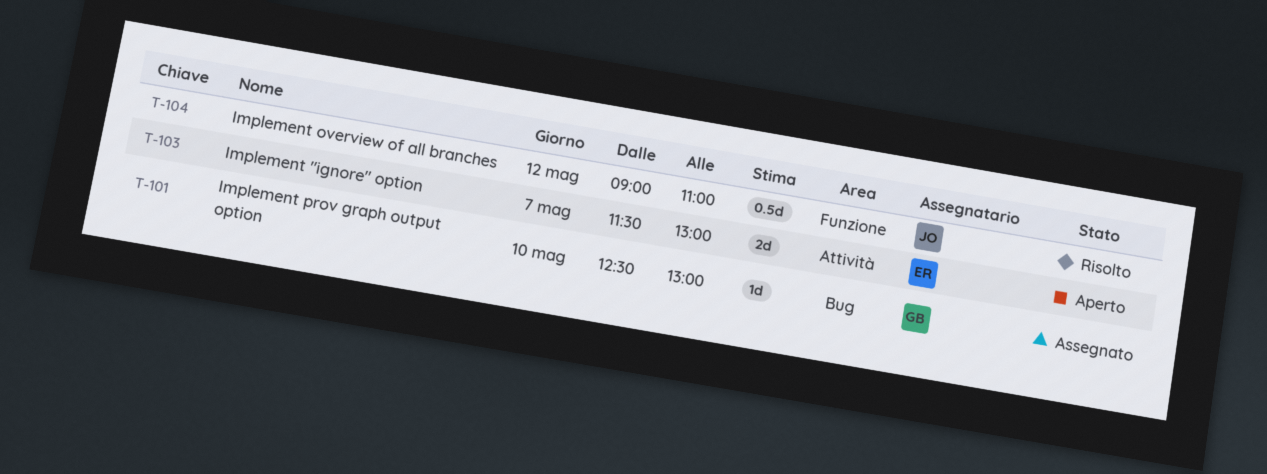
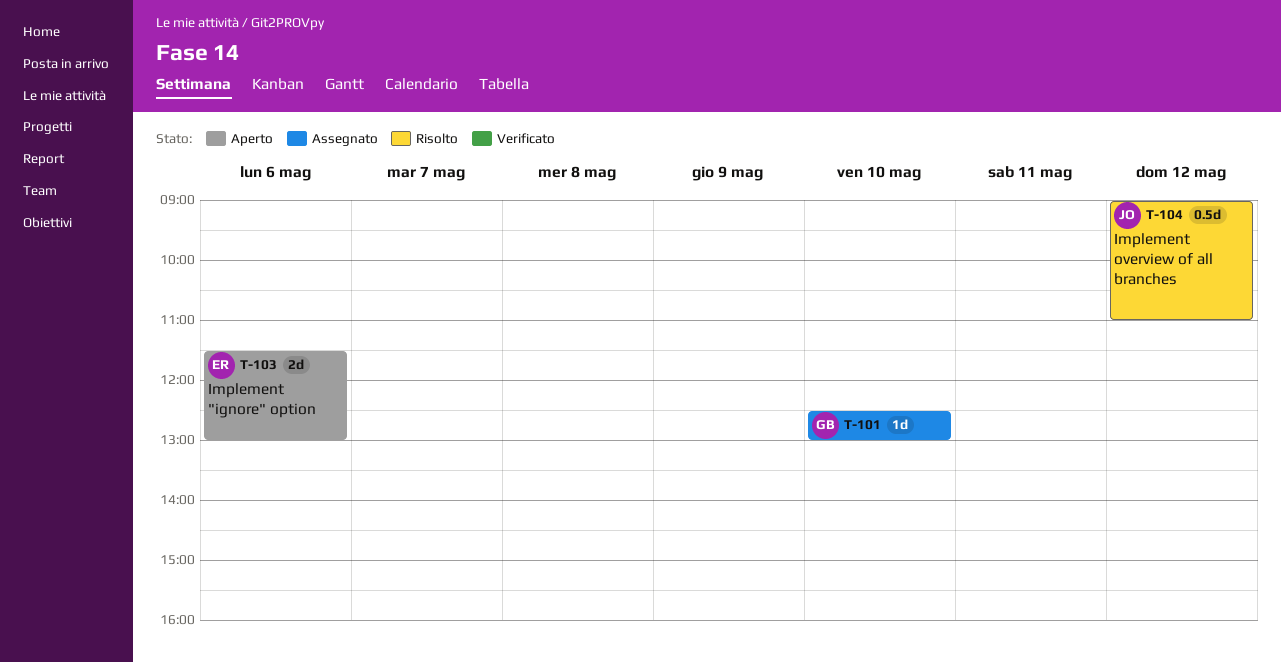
T-103, day: May 7 -> May 6

